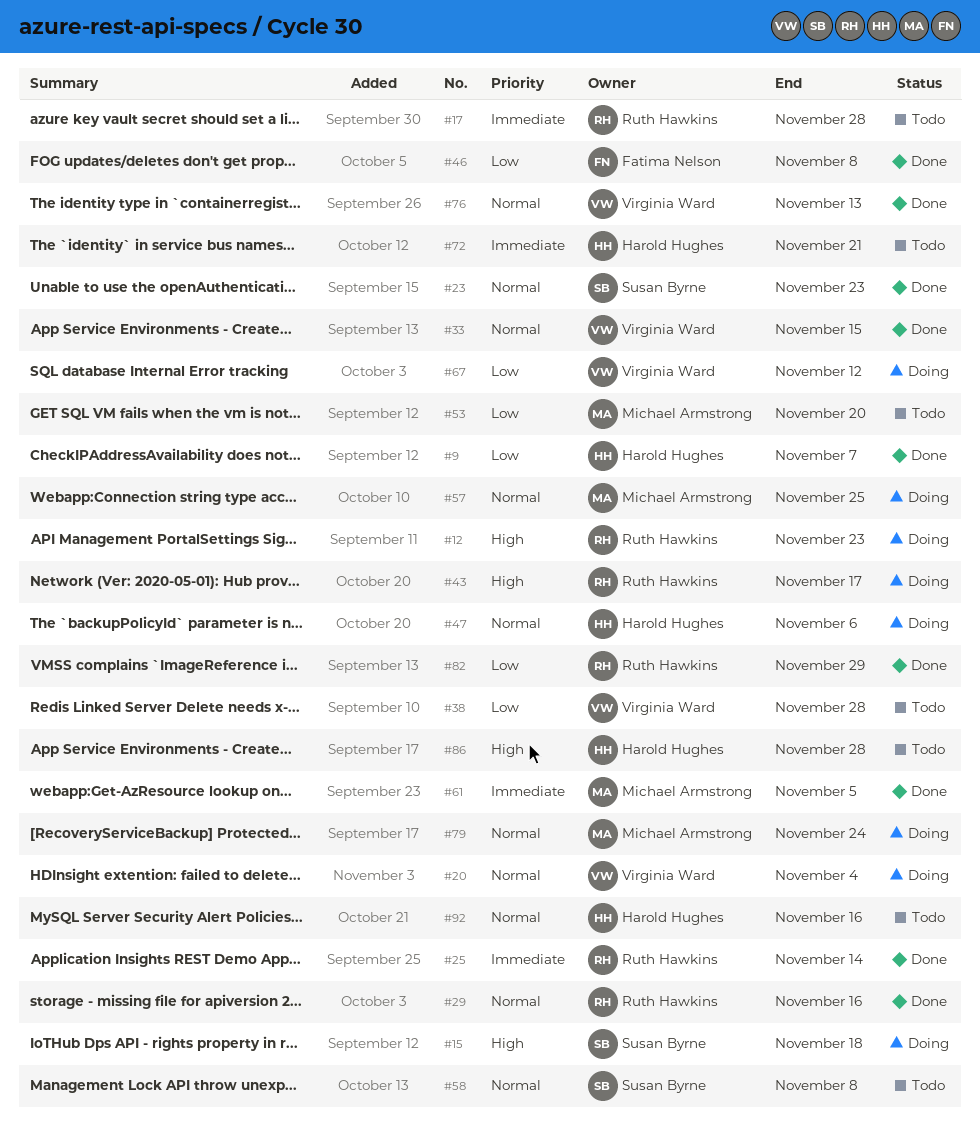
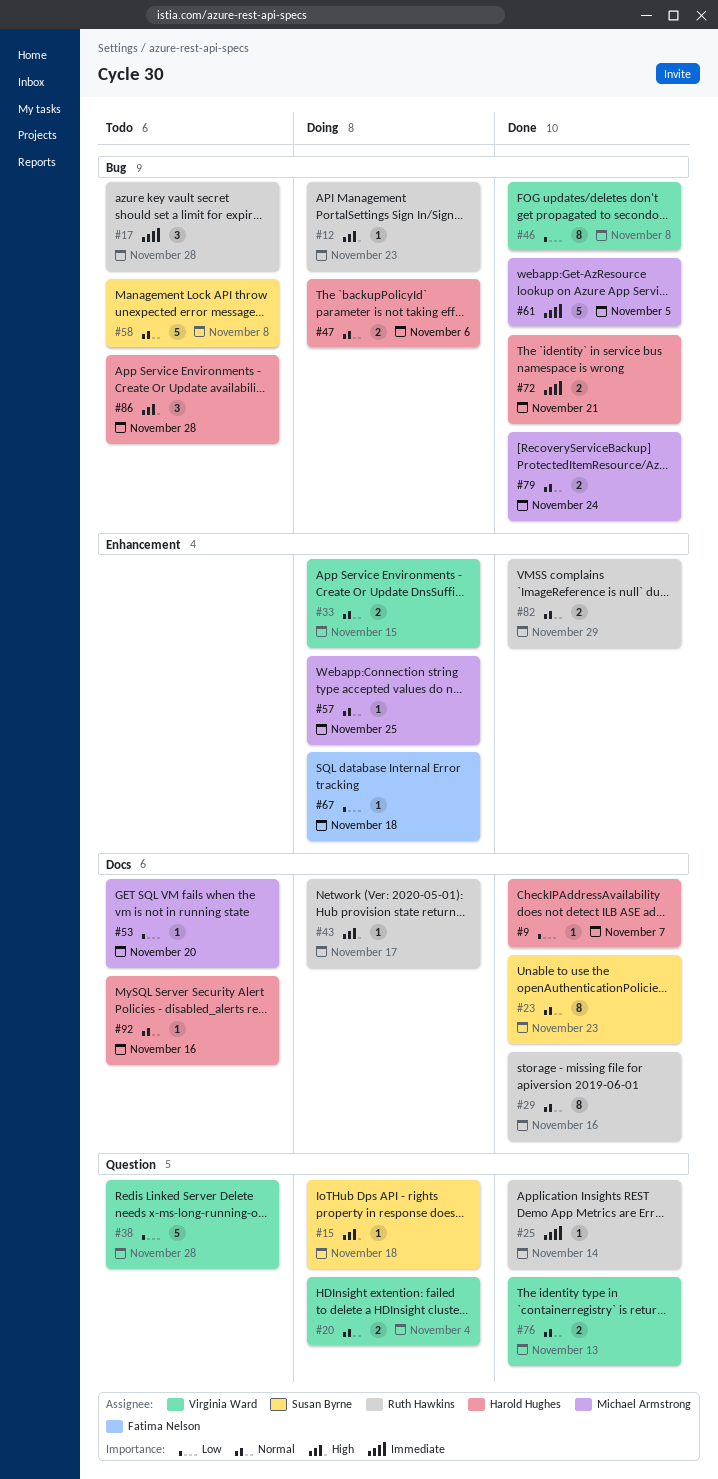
#33, status: Done -> Doing
#46, owner: Fatima Nelson -> Virginia Ward
#67, owner: Virginia Ward -> Fatima Nelson
#67, due: Nov 12 -> Nov 18
#72, status: Todo -> Done
#79, status: Doing -> Done
#82, priority: Low -> Normal

